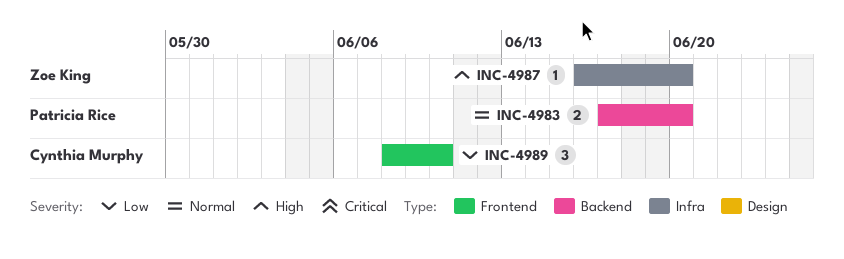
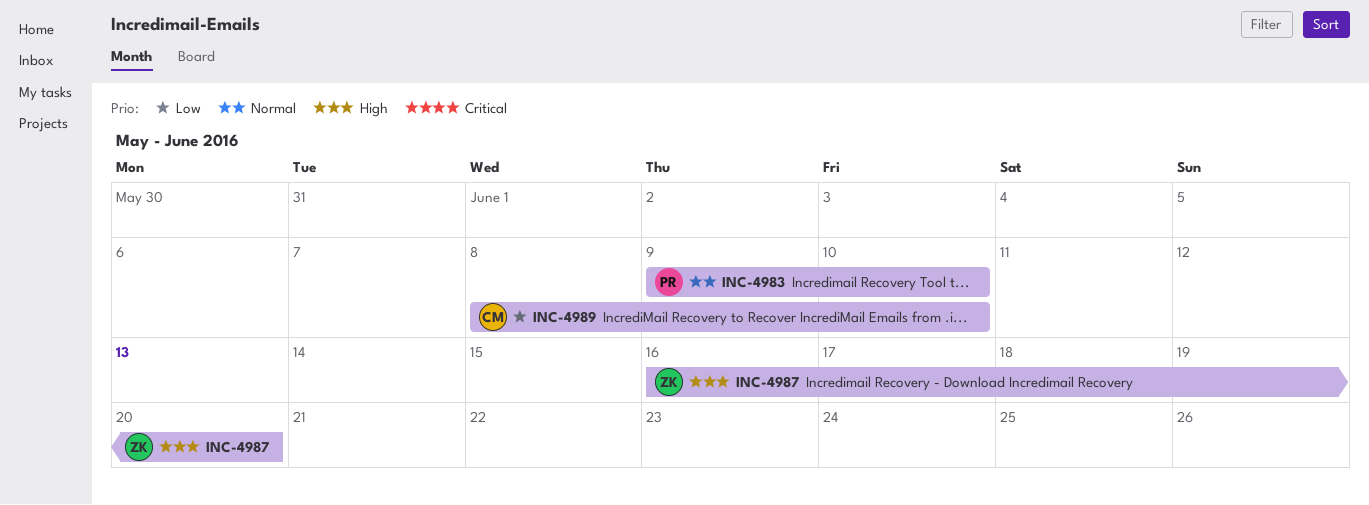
INC-4983, start: Jun 17 -> Jun 9
INC-4983, due: Jun 20 -> Jun 10

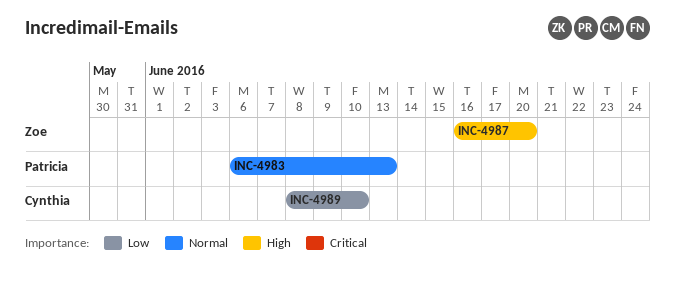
INC-4983, start: Jun 9 -> Jun 6
INC-4983, due: Jun 10 -> Jun 13

